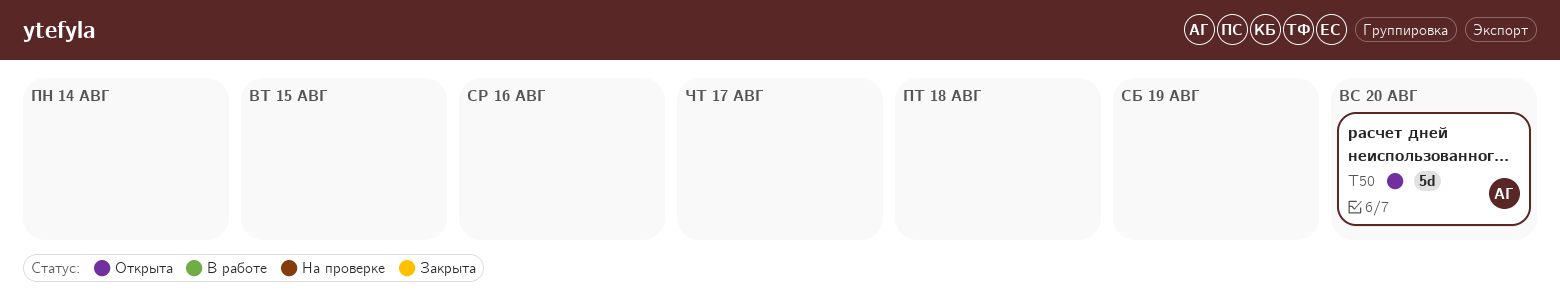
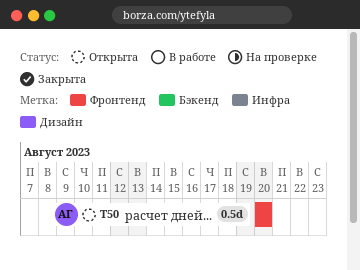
T50, estimate: 5d -> 0.5d

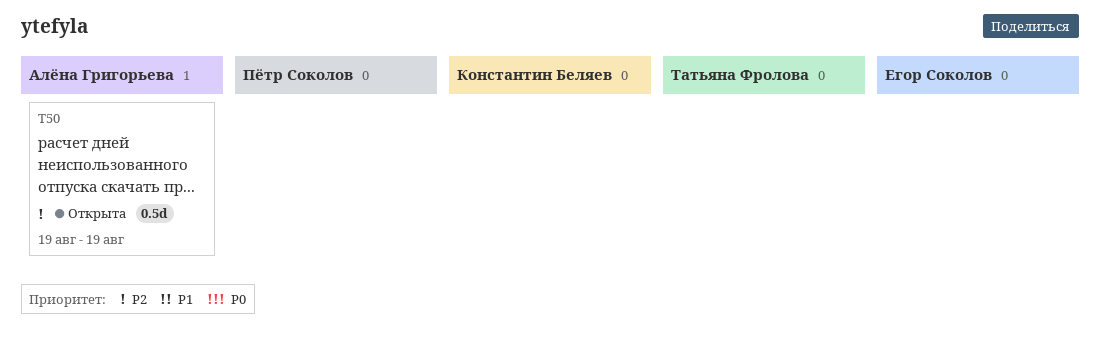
T50, start: Aug 20 -> Aug 19
T50, due: Aug 20 -> Aug 19

